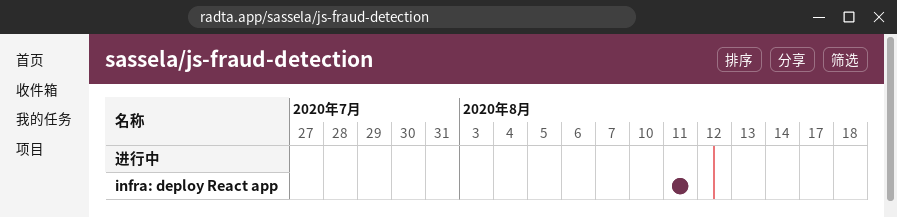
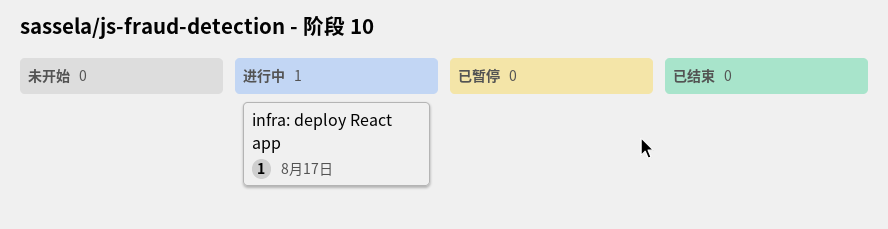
infra: deploy React app, due: Aug 11 -> Aug 17

